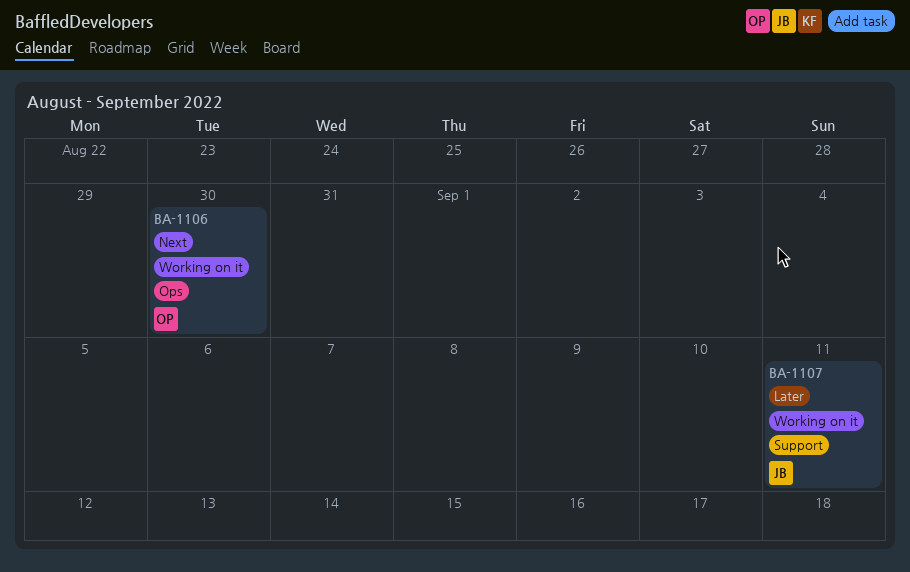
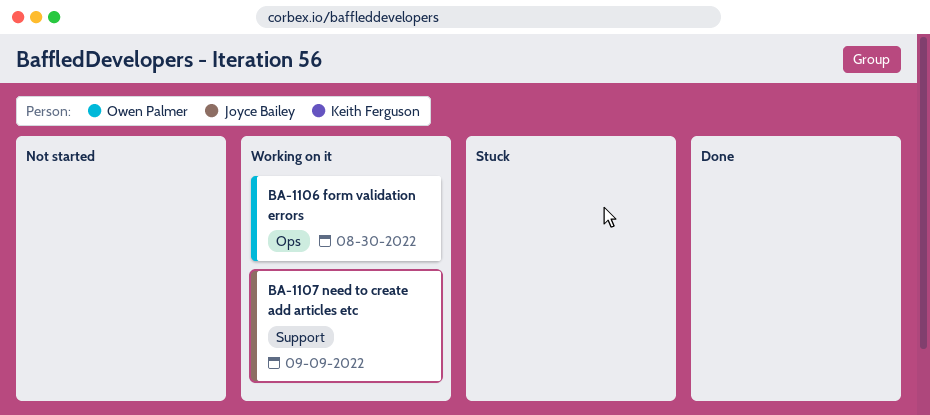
BA-1107, due: Sep 11 -> Sep 9

